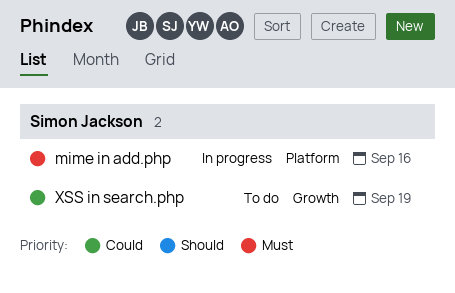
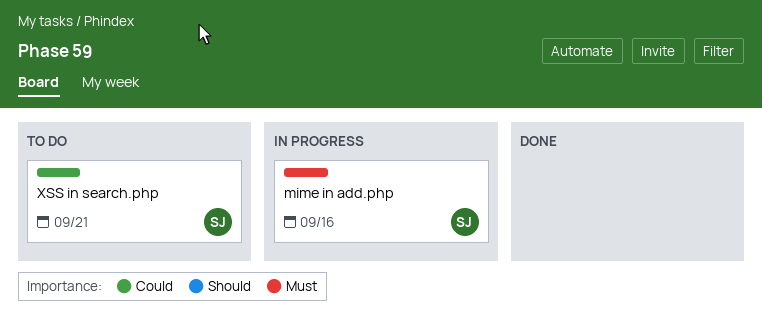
XSS in search.php, due: Sep 19 -> Sep 21

